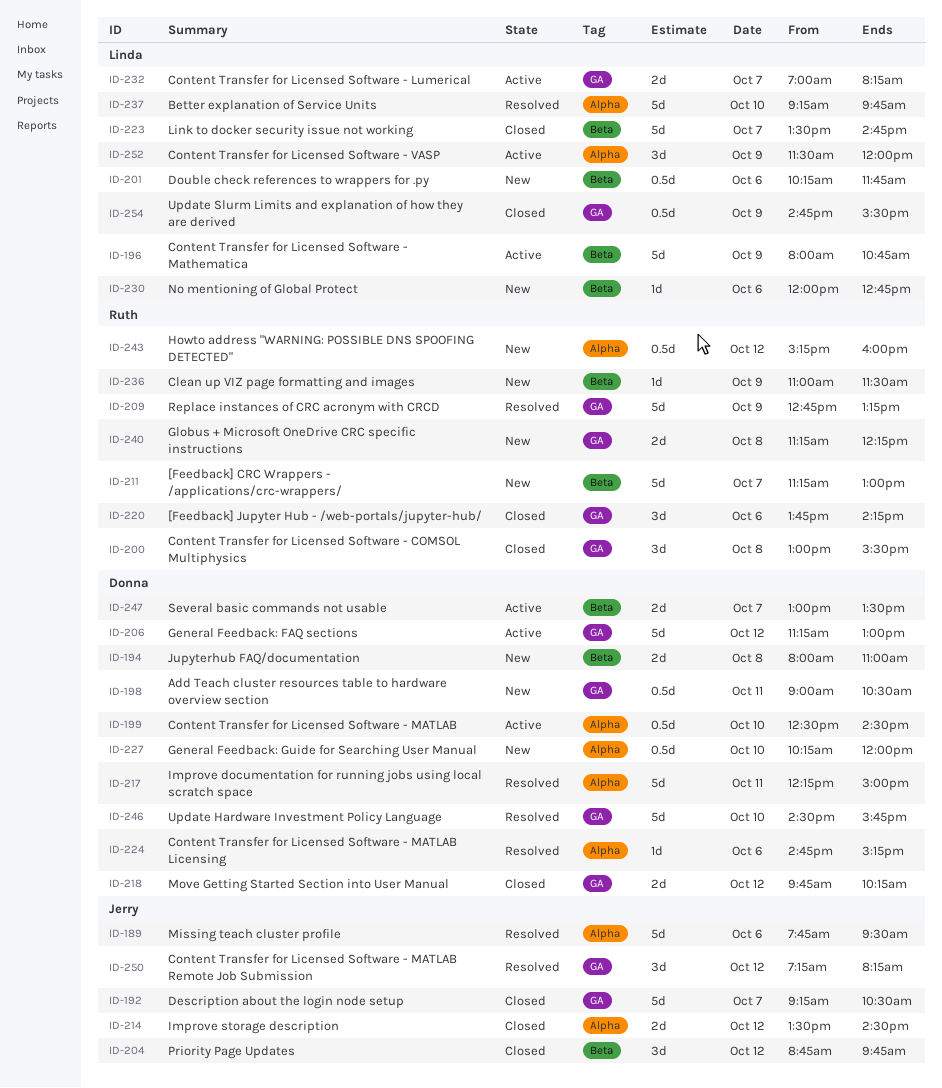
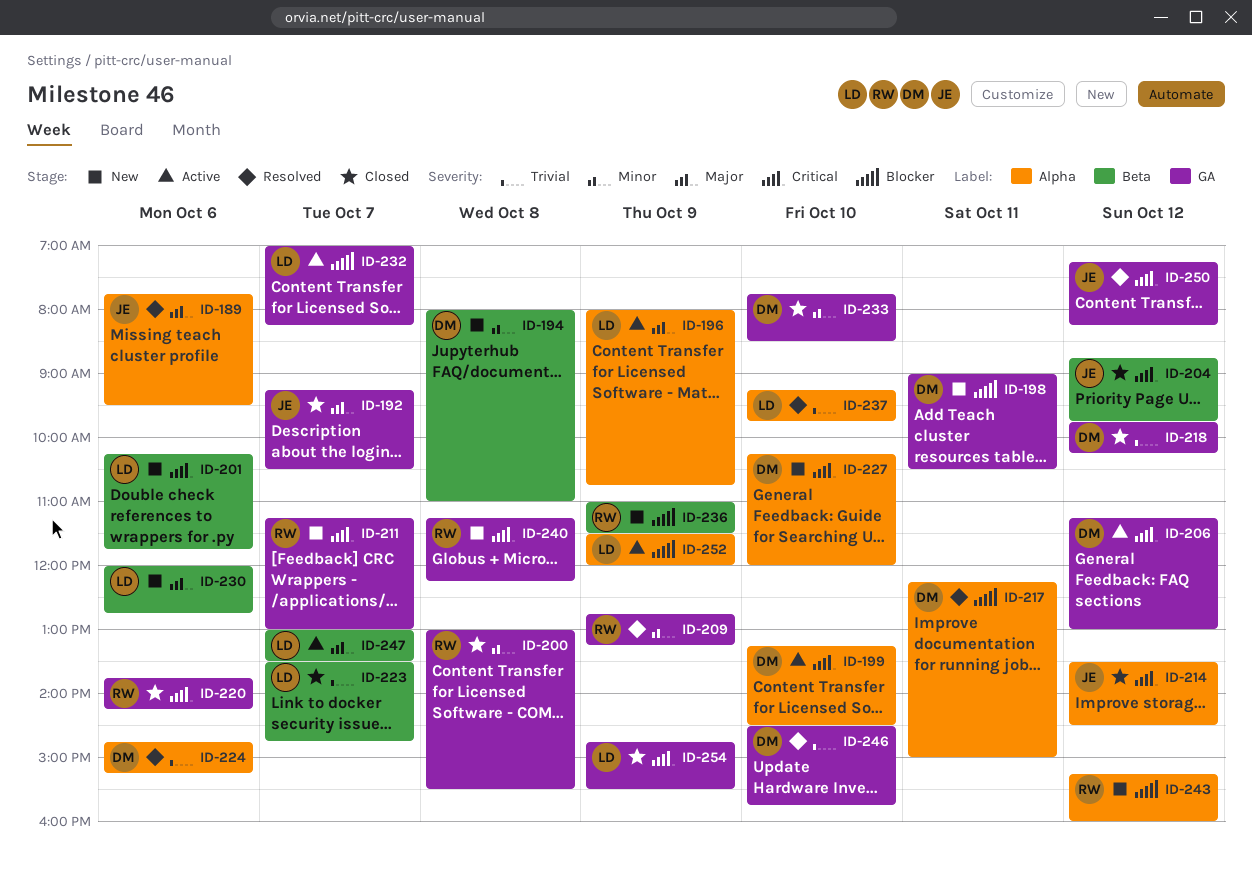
ID-196, label: Beta -> Alpha
ID-199, begins: 12:30 -> 13:15
ID-211, label: Beta -> GA
ID-233: none -> present
ID-247, owner: Donna -> Linda

